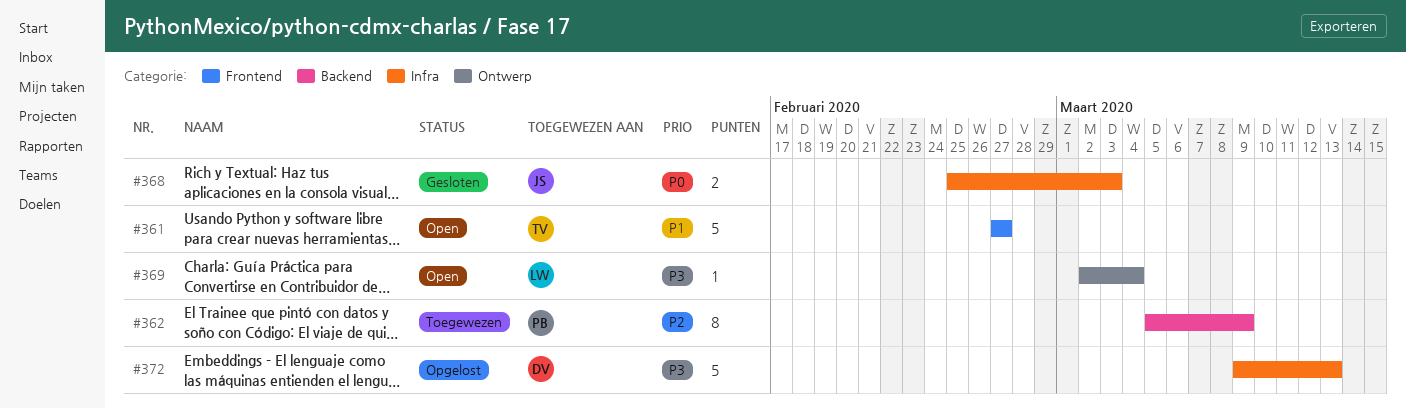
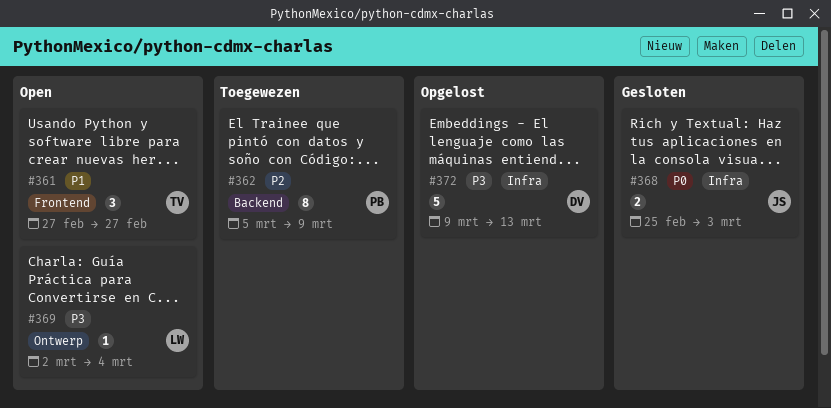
#361, estimate: 5 -> 3

